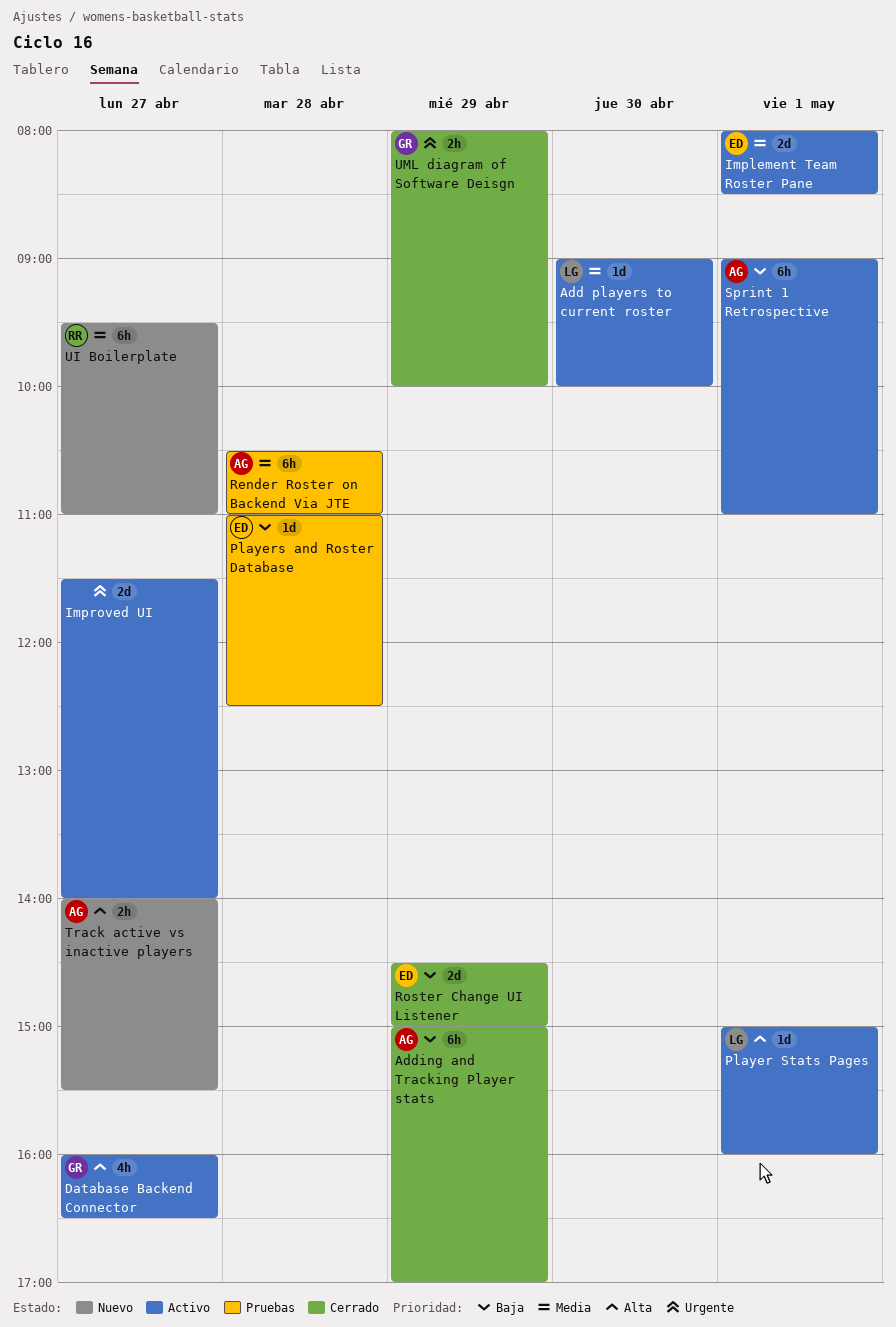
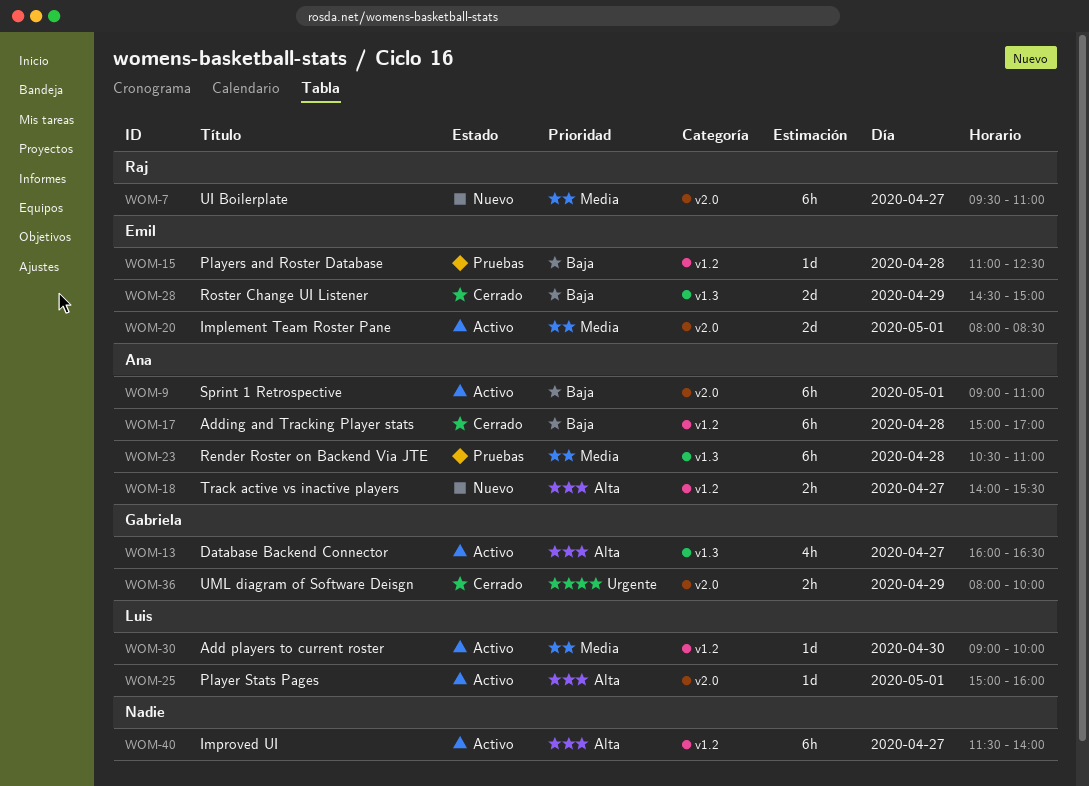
Adding and Tracking Player stats, day: Apr 29 -> Apr 28
Improved UI, priority: Urgente -> Alta
Improved UI, estimate: 2d -> 6h

